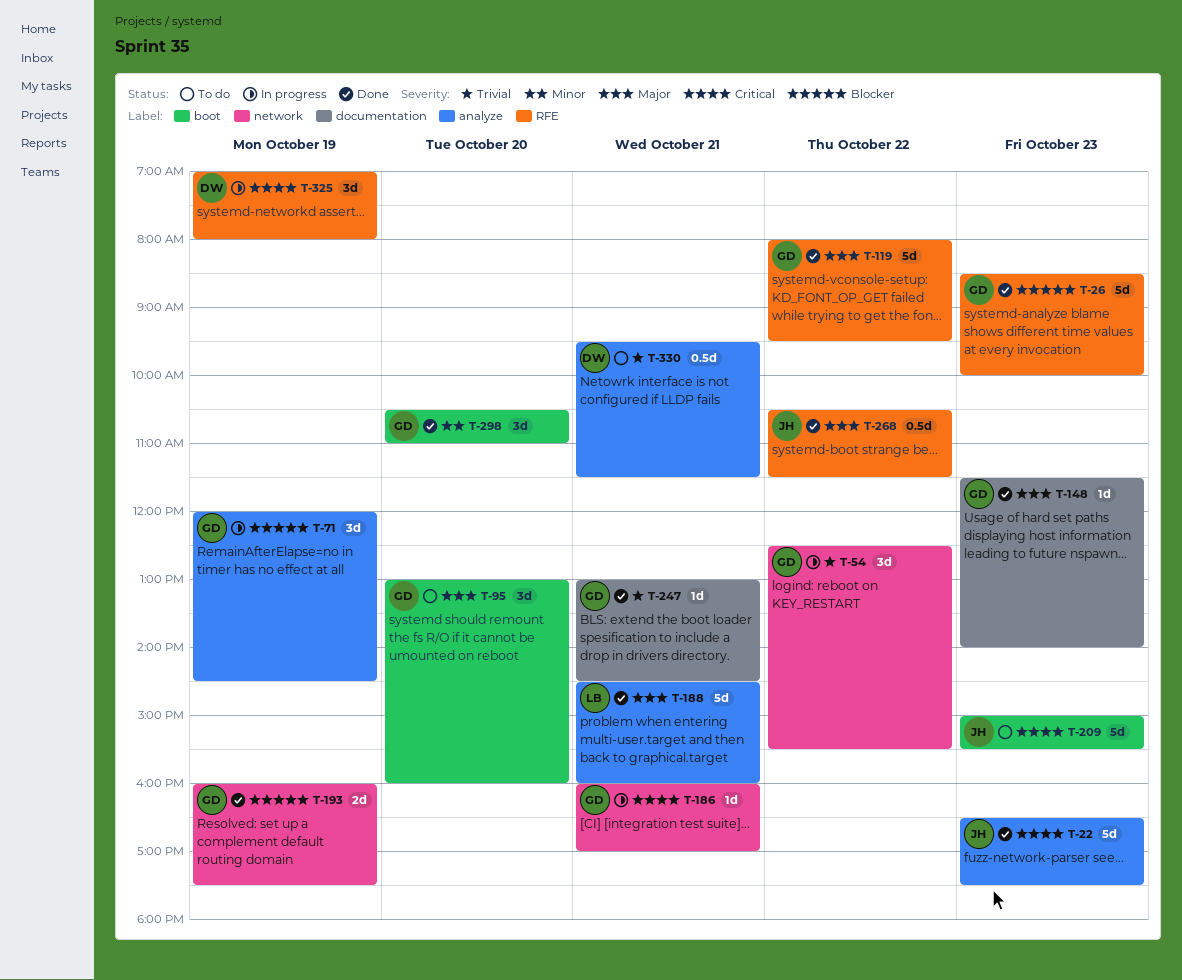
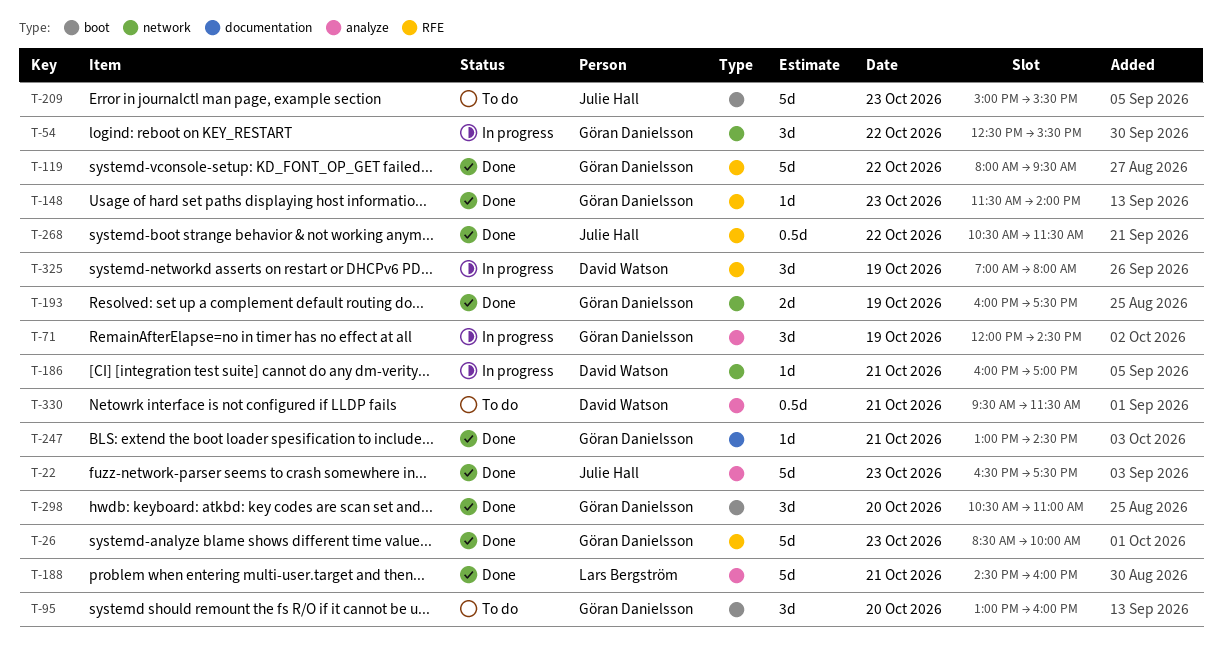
T-148, label: documentation -> RFE
T-186, owner: Göran Danielsson -> David Watson

